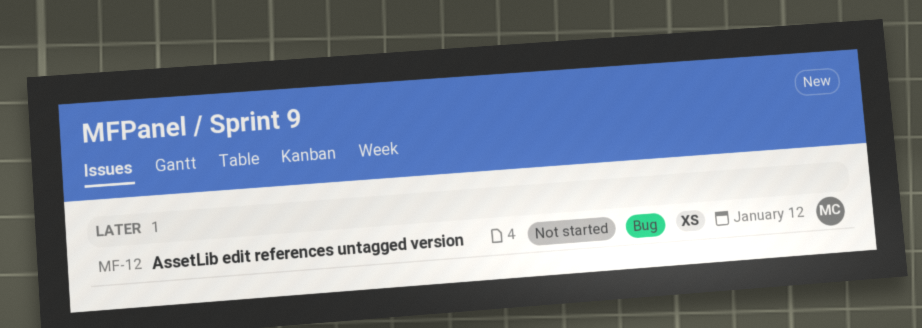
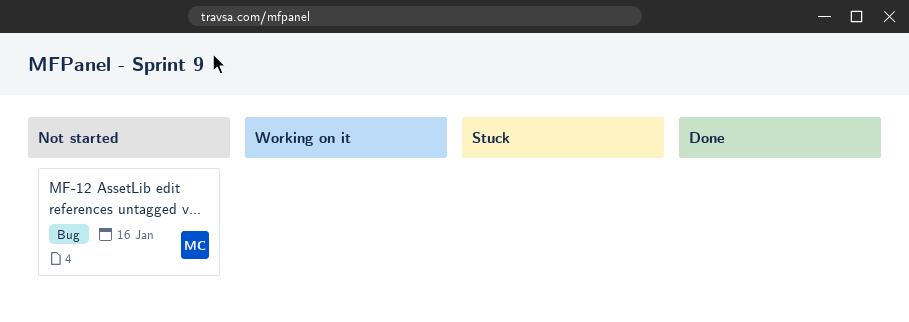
MF-12, due: Jan 12 -> Jan 16

